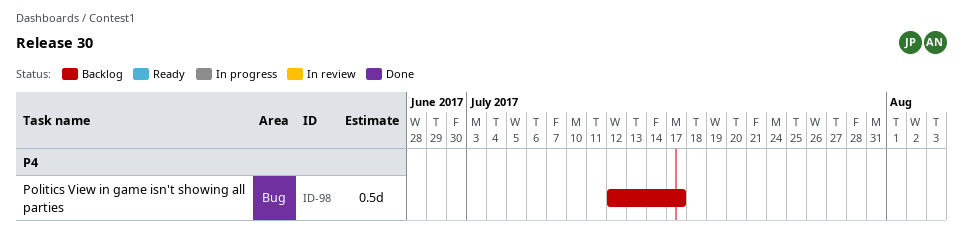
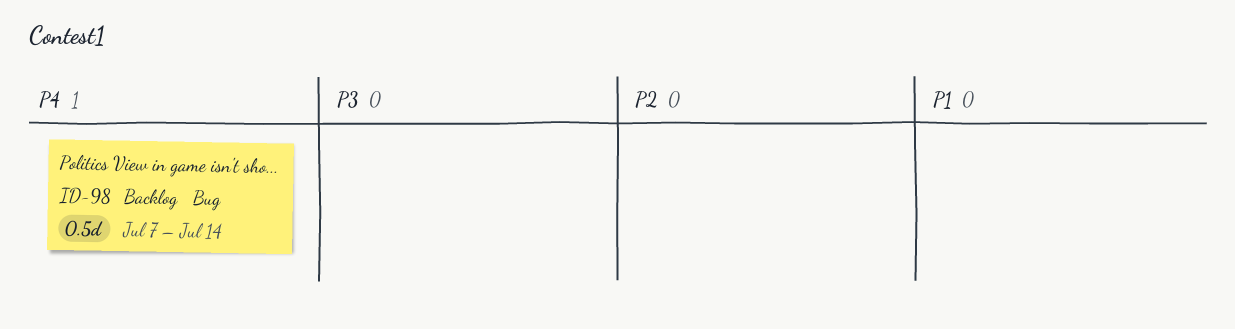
ID-98, start: Jul 12 -> Jul 7
ID-98, due: Jul 17 -> Jul 14

